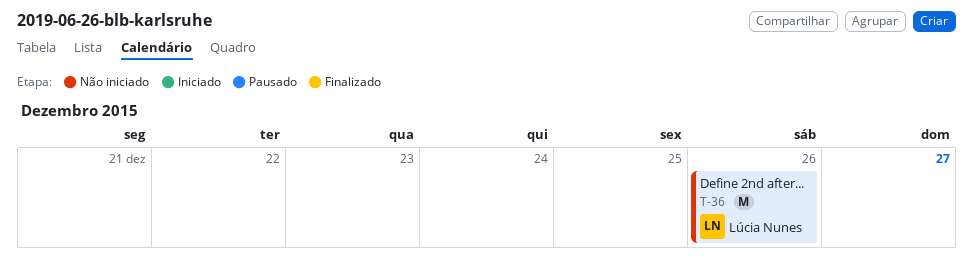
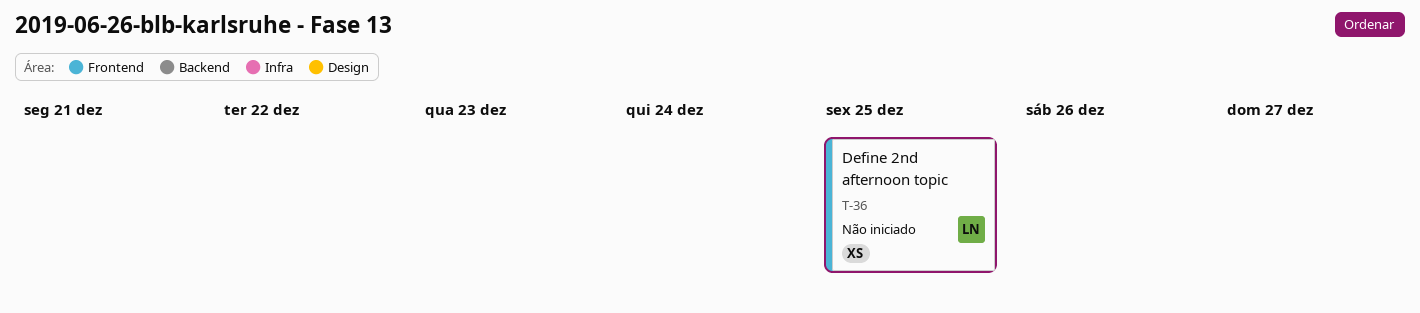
T-36, estimate: M -> XS
T-36, due: Dec 26 -> Dec 25

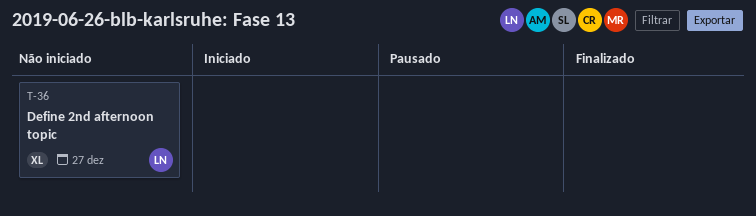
T-36, estimate: XS -> XL
T-36, due: Dec 25 -> Dec 27

